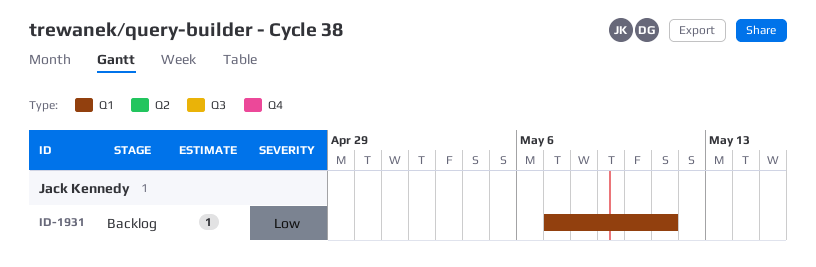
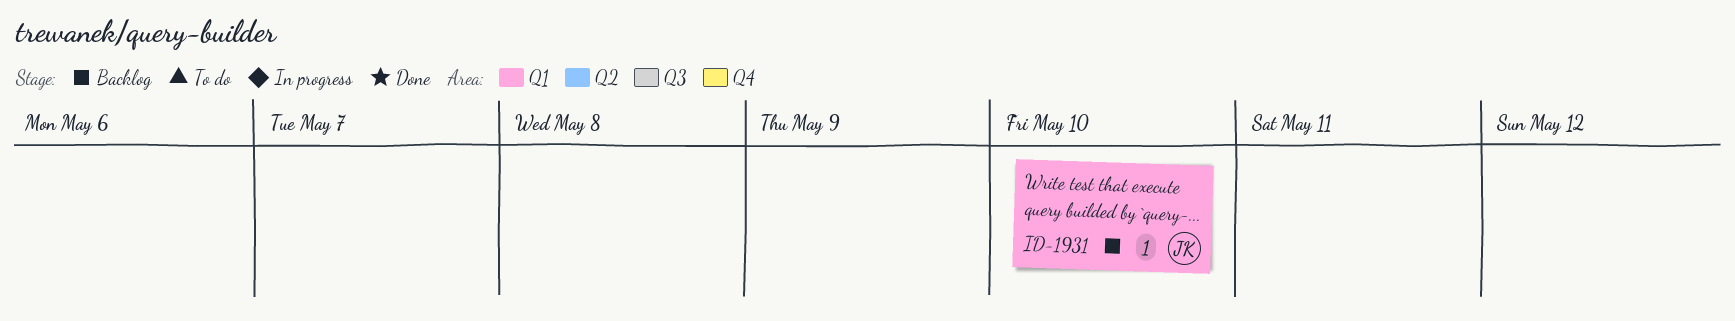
ID-1931, due: May 11 -> May 10

